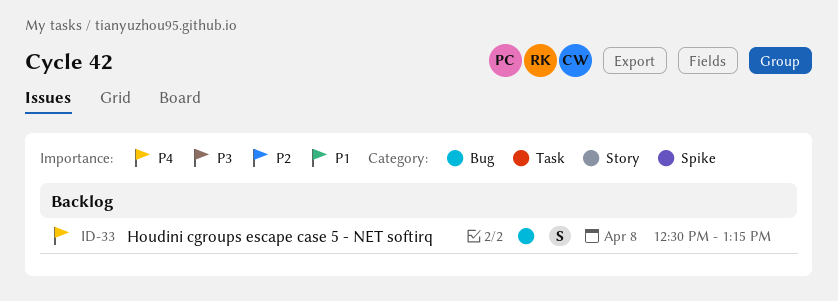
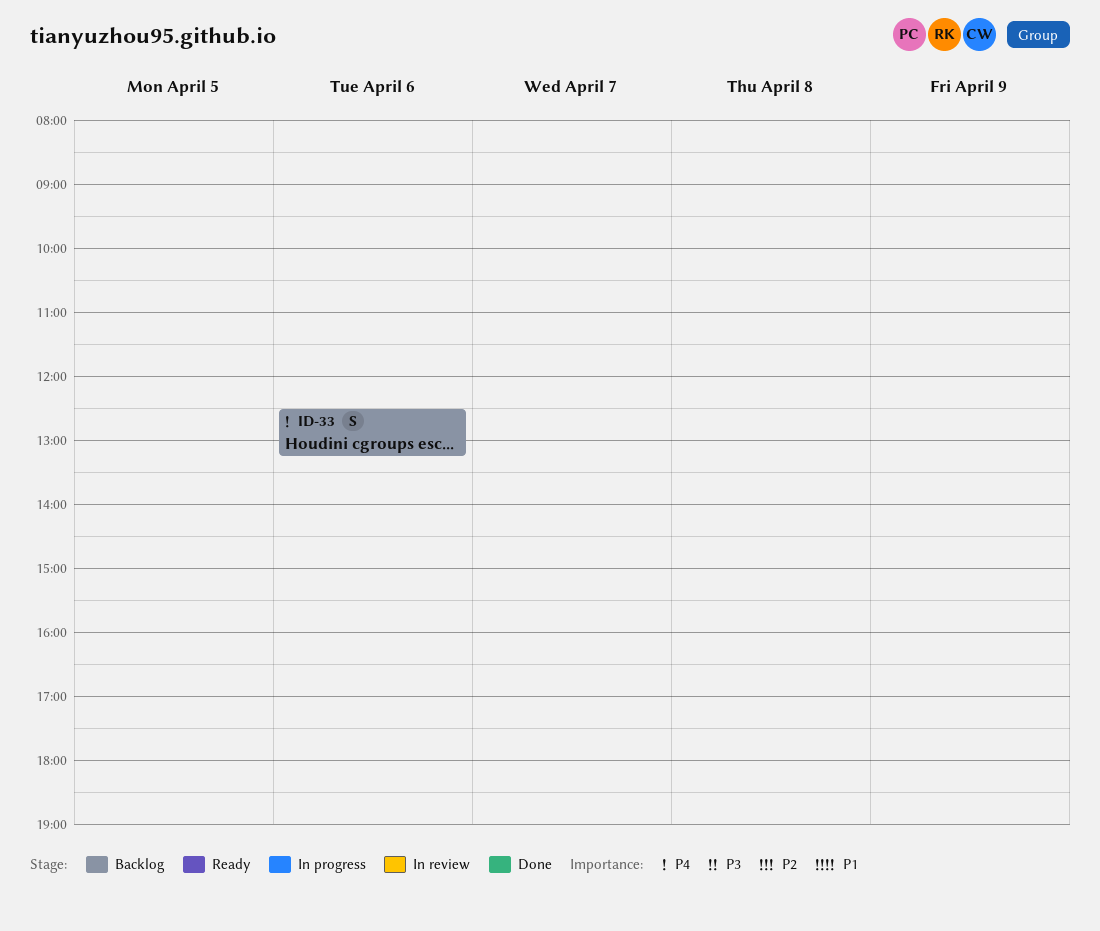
ID-33, day: Apr 8 -> Apr 6

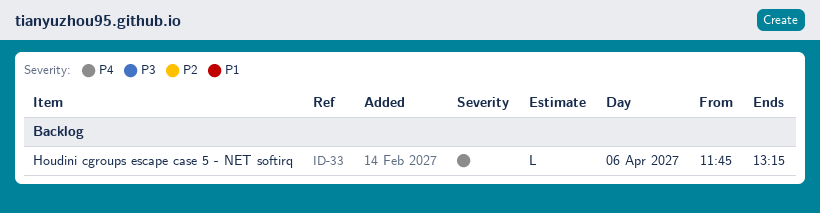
ID-33, estimate: S -> L
ID-33, begins: 12:30 -> 11:45

